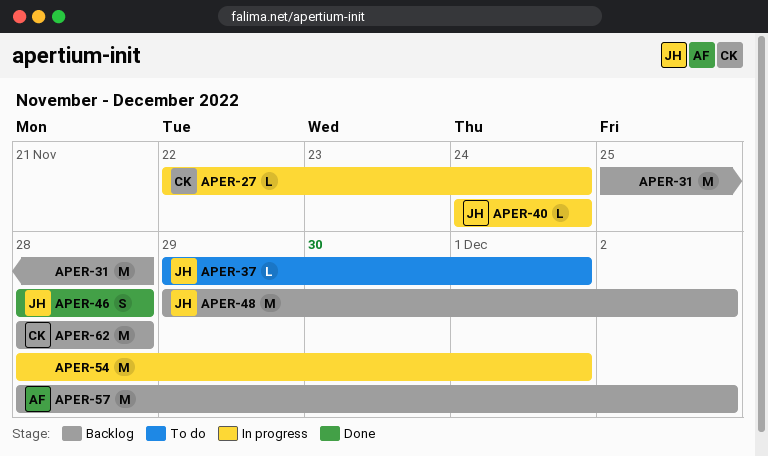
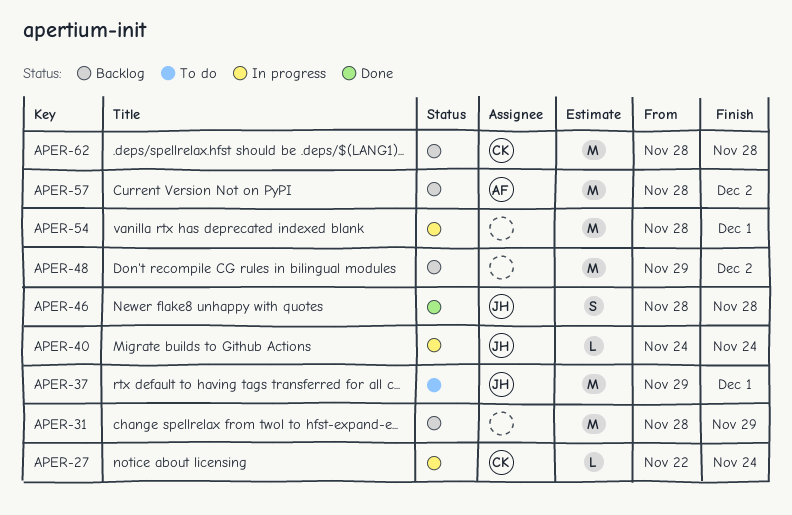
APER-31, start: Nov 25 -> Nov 28
APER-31, due: Nov 28 -> Nov 29
APER-37, estimate: L -> M
APER-48, owner: JH -> none

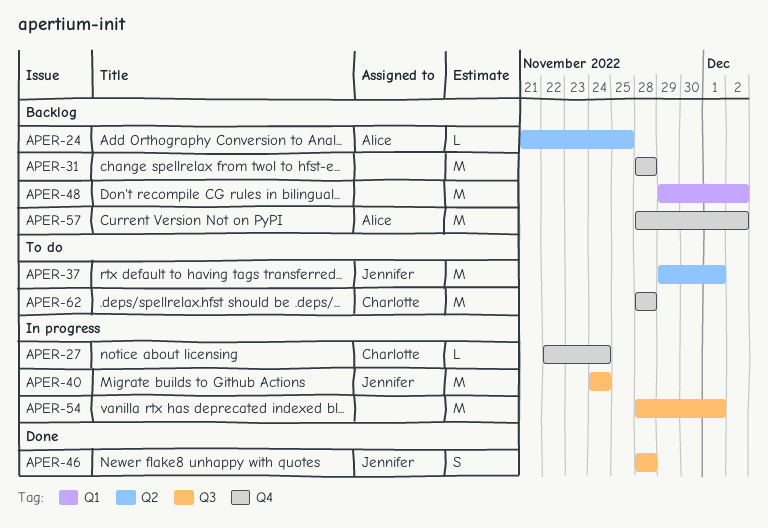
APER-24: none -> present
APER-31, due: Nov 29 -> Nov 28
APER-40, estimate: L -> M
APER-62, status: Backlog -> To do

